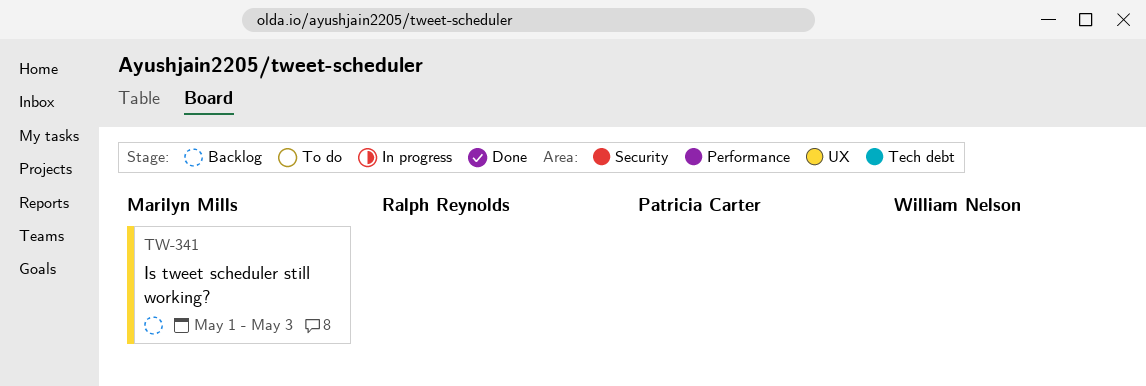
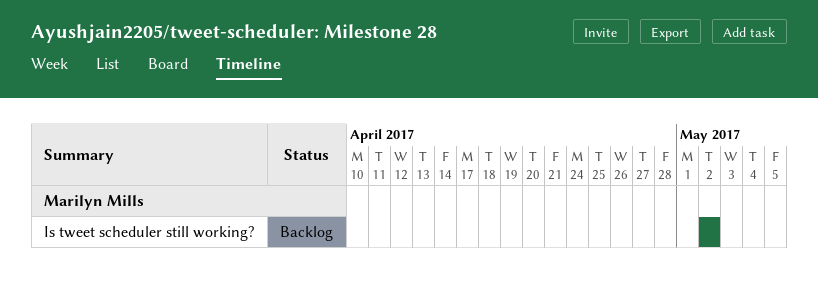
Is tweet scheduler still working?, start: May 1 -> May 2
Is tweet scheduler still working?, due: May 3 -> May 2

